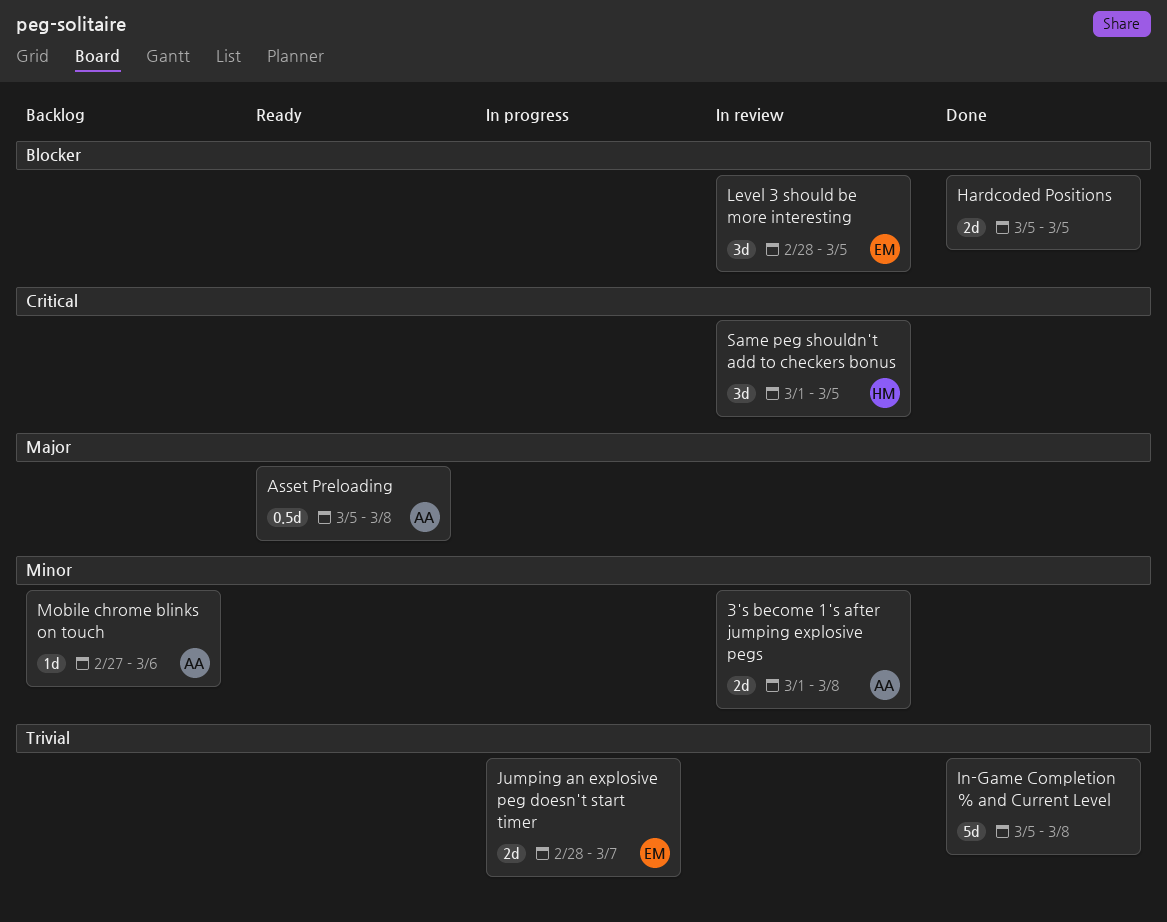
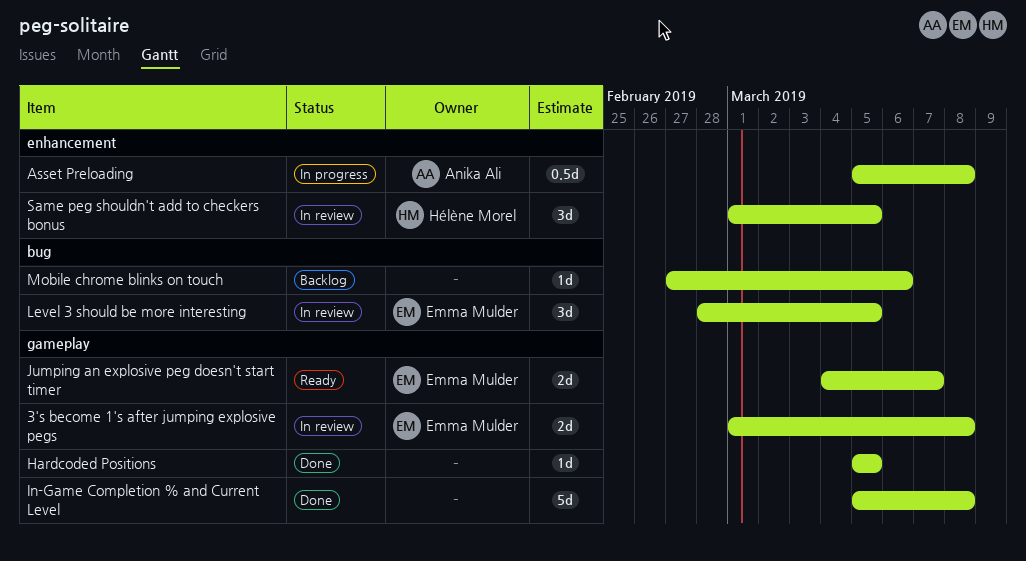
3's become 1's after jumping explosive pegs, owner: Anika Ali -> Emma Mulder
Asset Preloading, status: Ready -> In progress
Hardcoded Positions, estimate: 2d -> 1d
Jumping an explosive peg doesn't start timer, status: In progress -> Ready
Jumping an explosive peg doesn't start timer, start: Feb 28 -> Mar 4
Mobile chrome blinks on touch, owner: Anika Ali -> none

